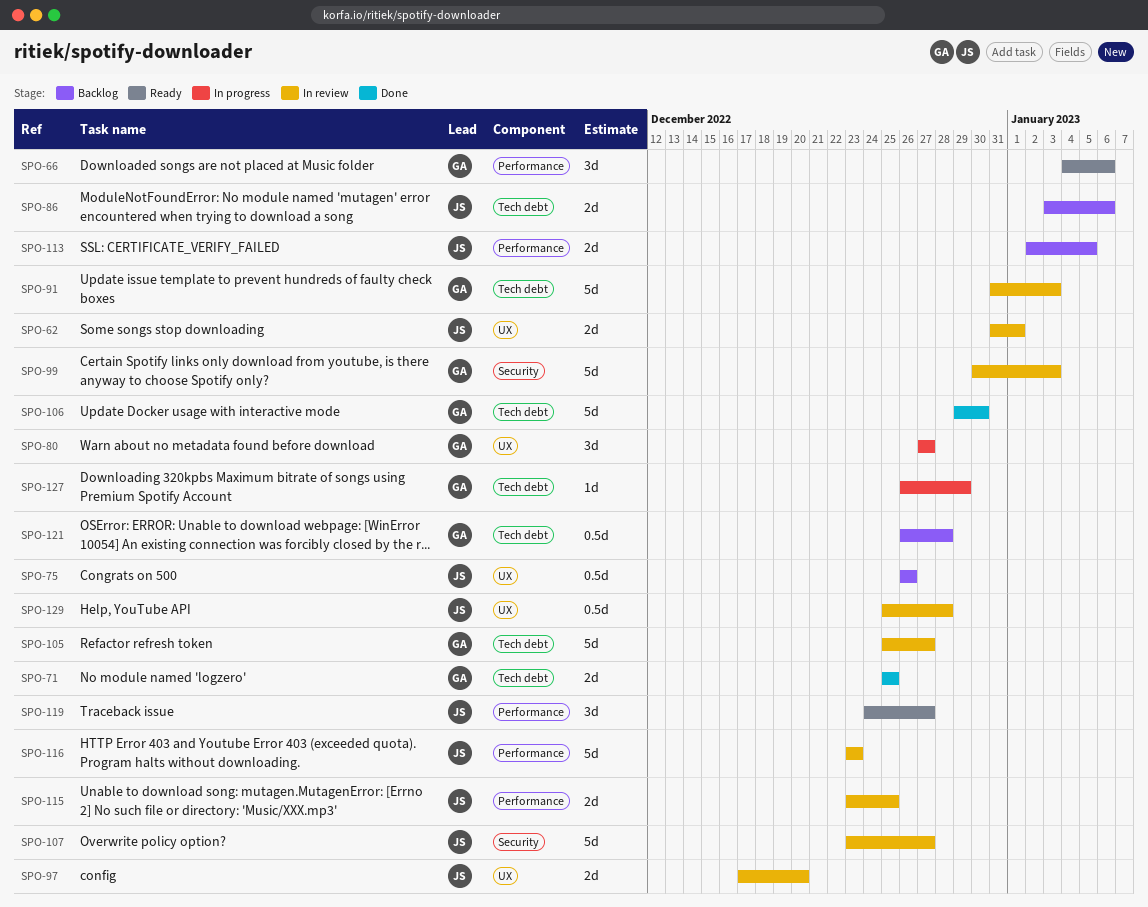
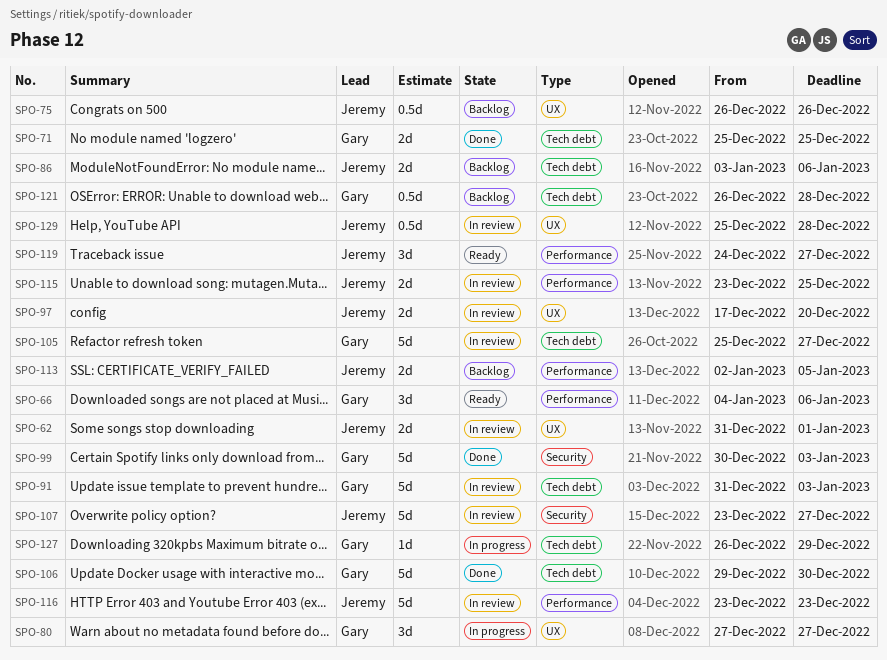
SPO-99, status: In review -> Done

